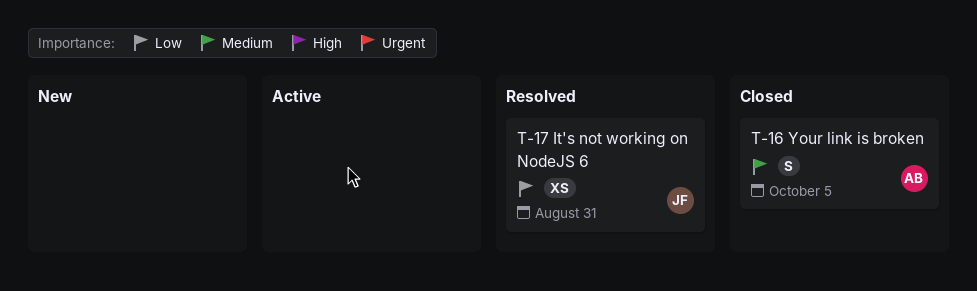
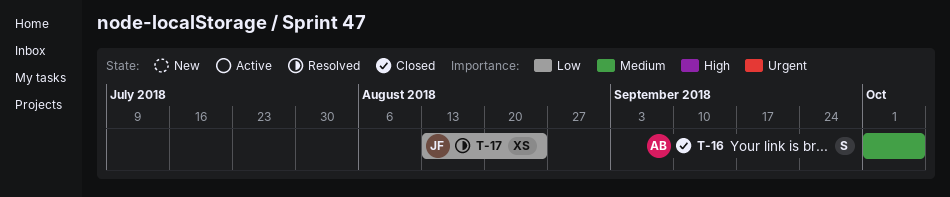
T-17, due: Aug 31 -> Aug 24

